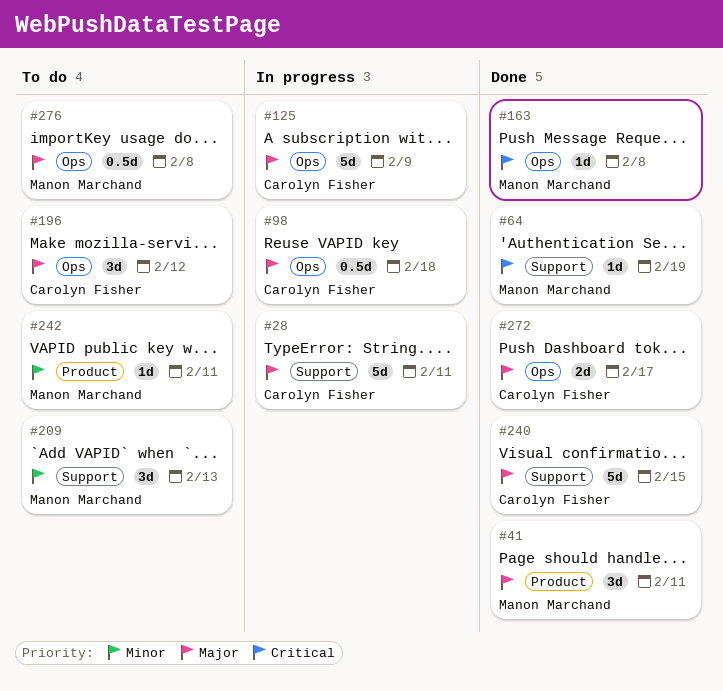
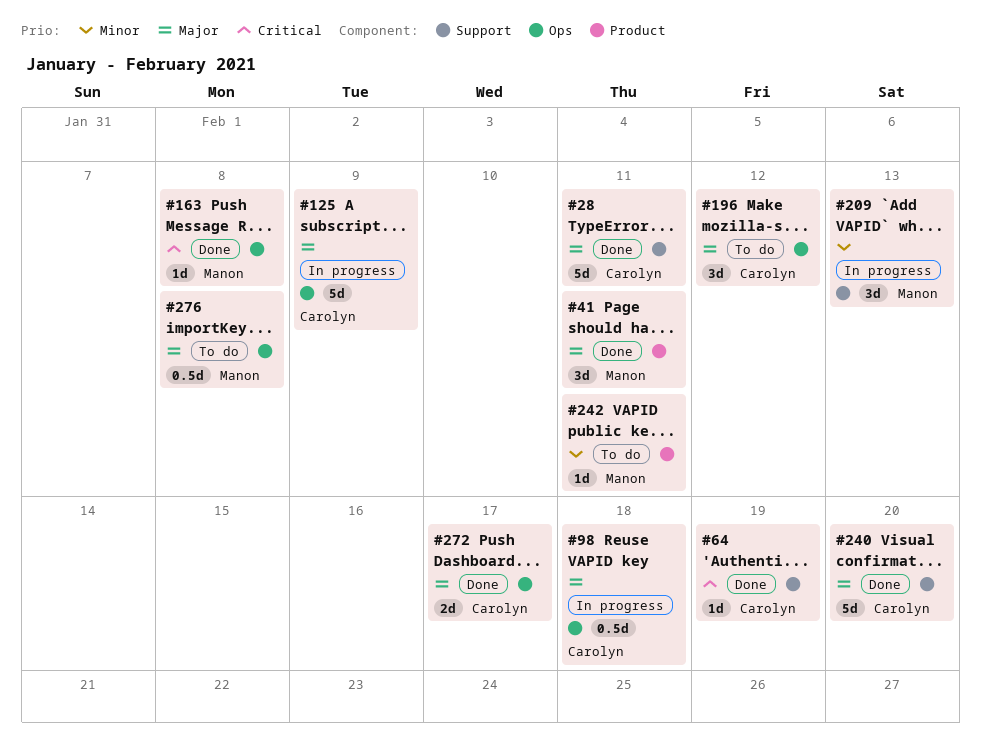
#28, status: In progress -> Done
#64, owner: Manon Marchand -> Carolyn Fisher
#209, status: To do -> In progress
#240, due: Feb 15 -> Feb 20

